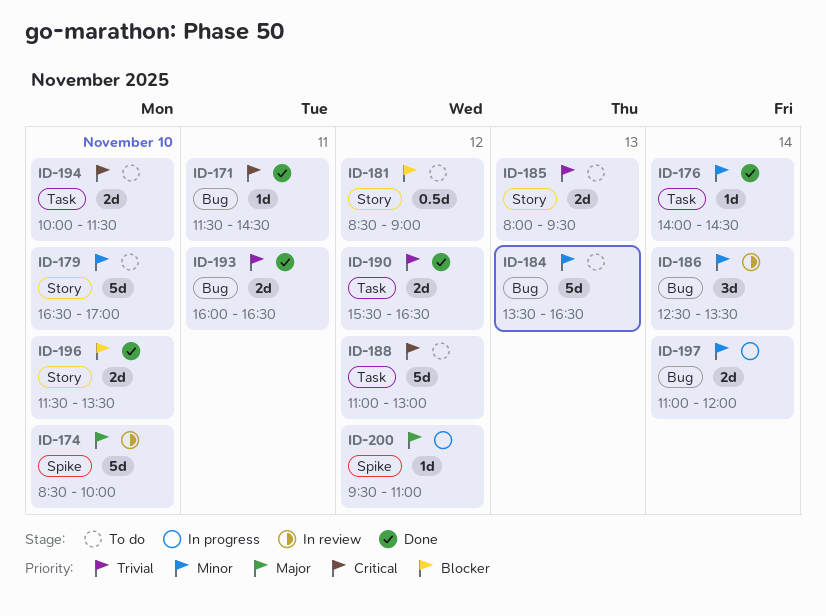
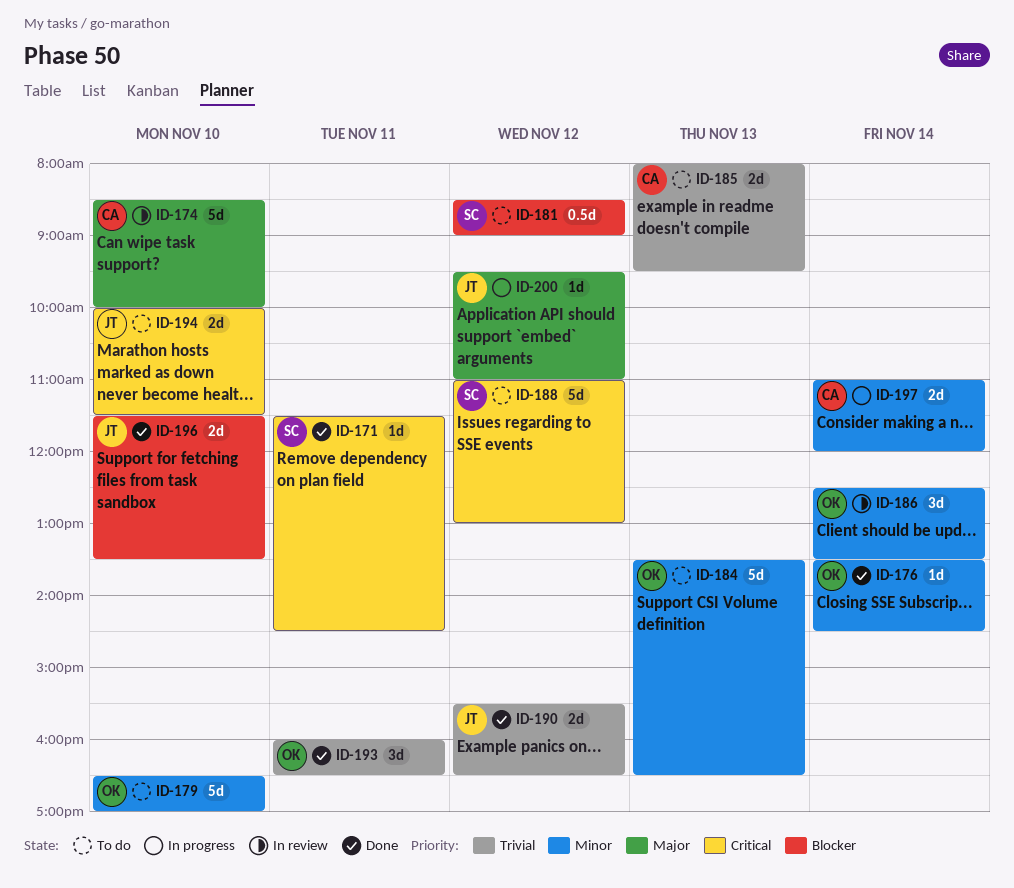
ID-176, begins: 14:00 -> 13:30
ID-193, estimate: 2d -> 3d

